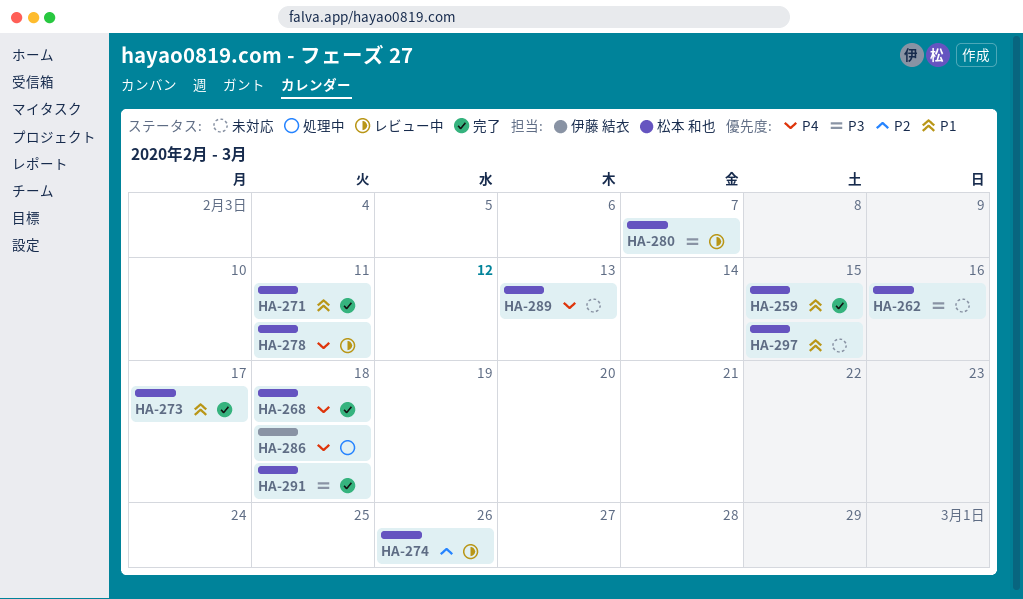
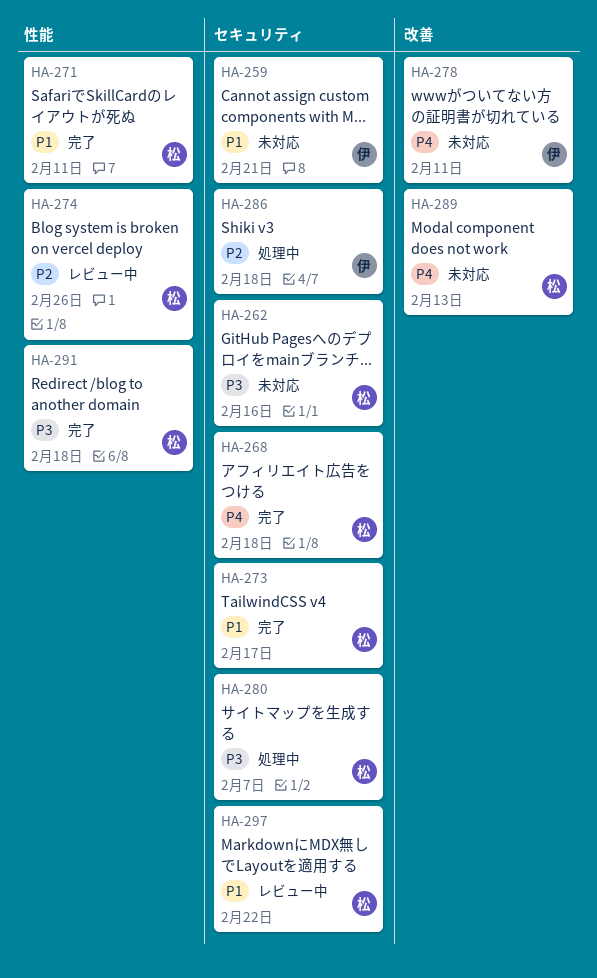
HA-259, status: 完了 -> 未対応
HA-259, owner: 松本 和也 -> 伊藤 結衣
HA-259, due: Feb 15 -> Feb 21
HA-278, status: レビュー中 -> 未対応
HA-278, owner: 松本 和也 -> 伊藤 結衣
HA-280, status: レビュー中 -> 処理中
HA-286, priority: P4 -> P2
HA-297, status: 未対応 -> レビュー中
HA-297, due: Feb 15 -> Feb 22

